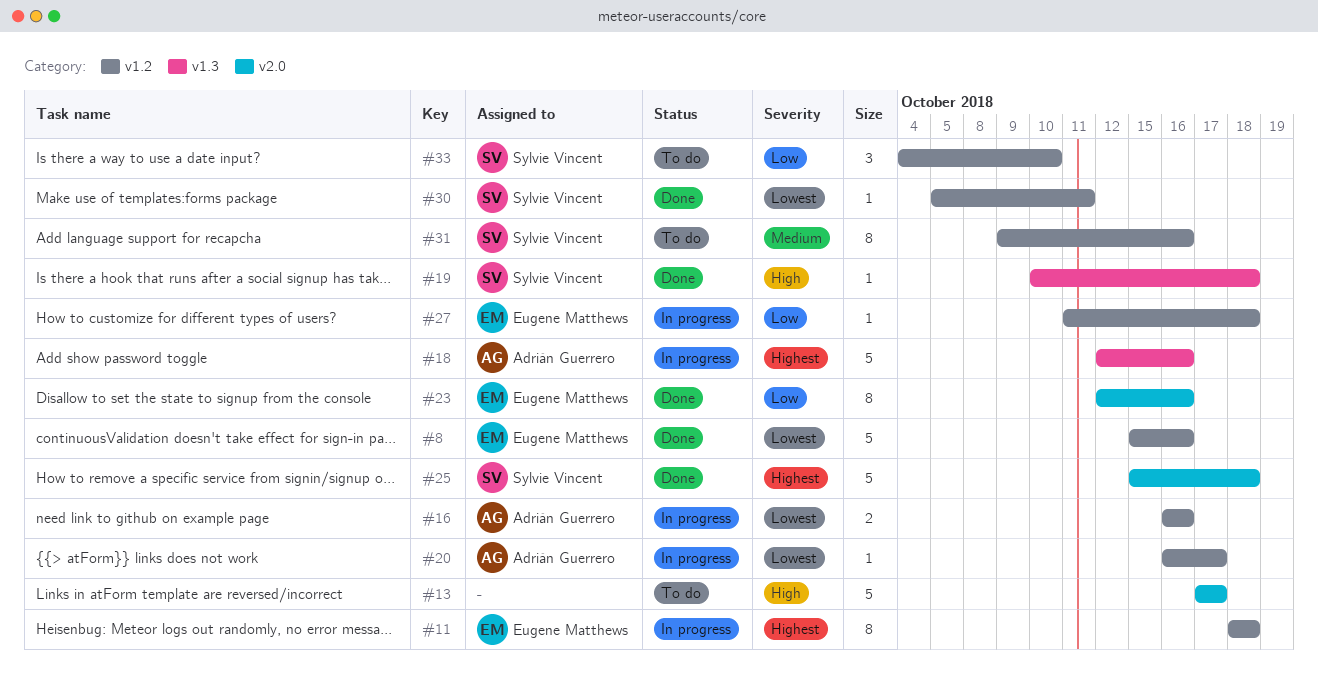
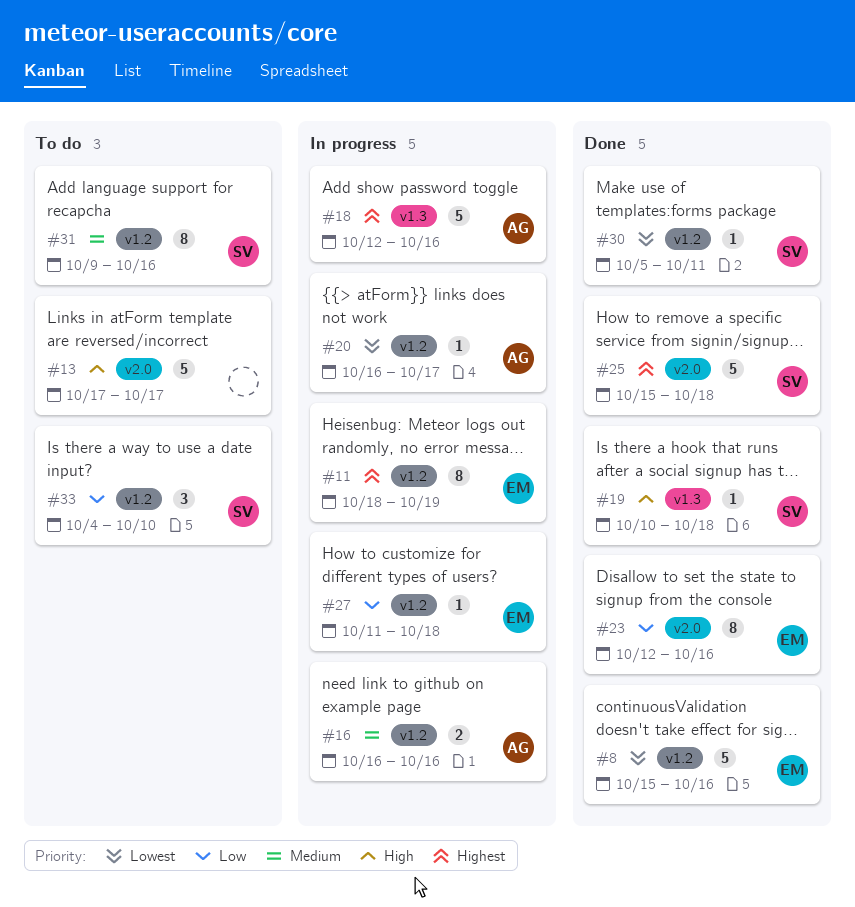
#11, due: Oct 18 -> Oct 19
#16, priority: Lowest -> Medium

